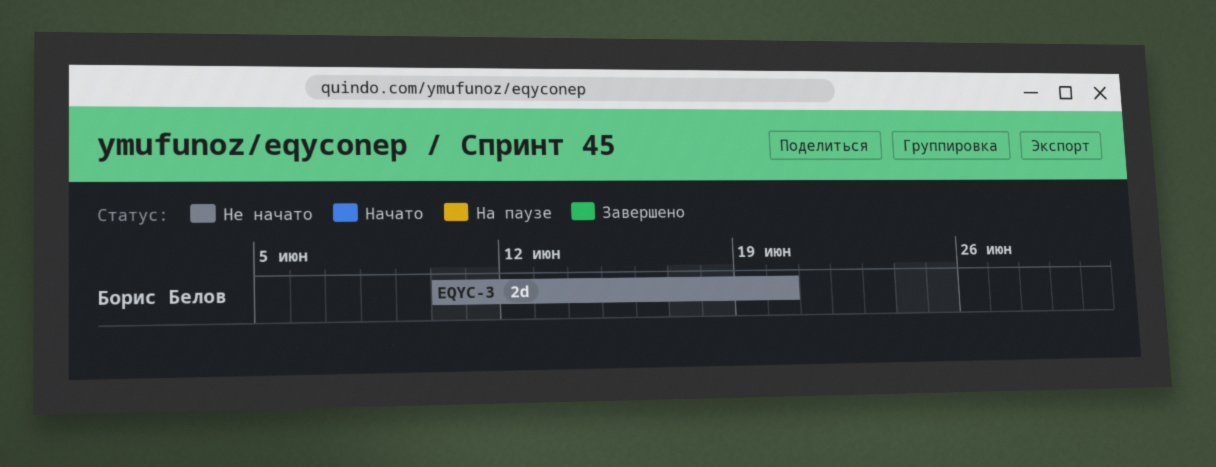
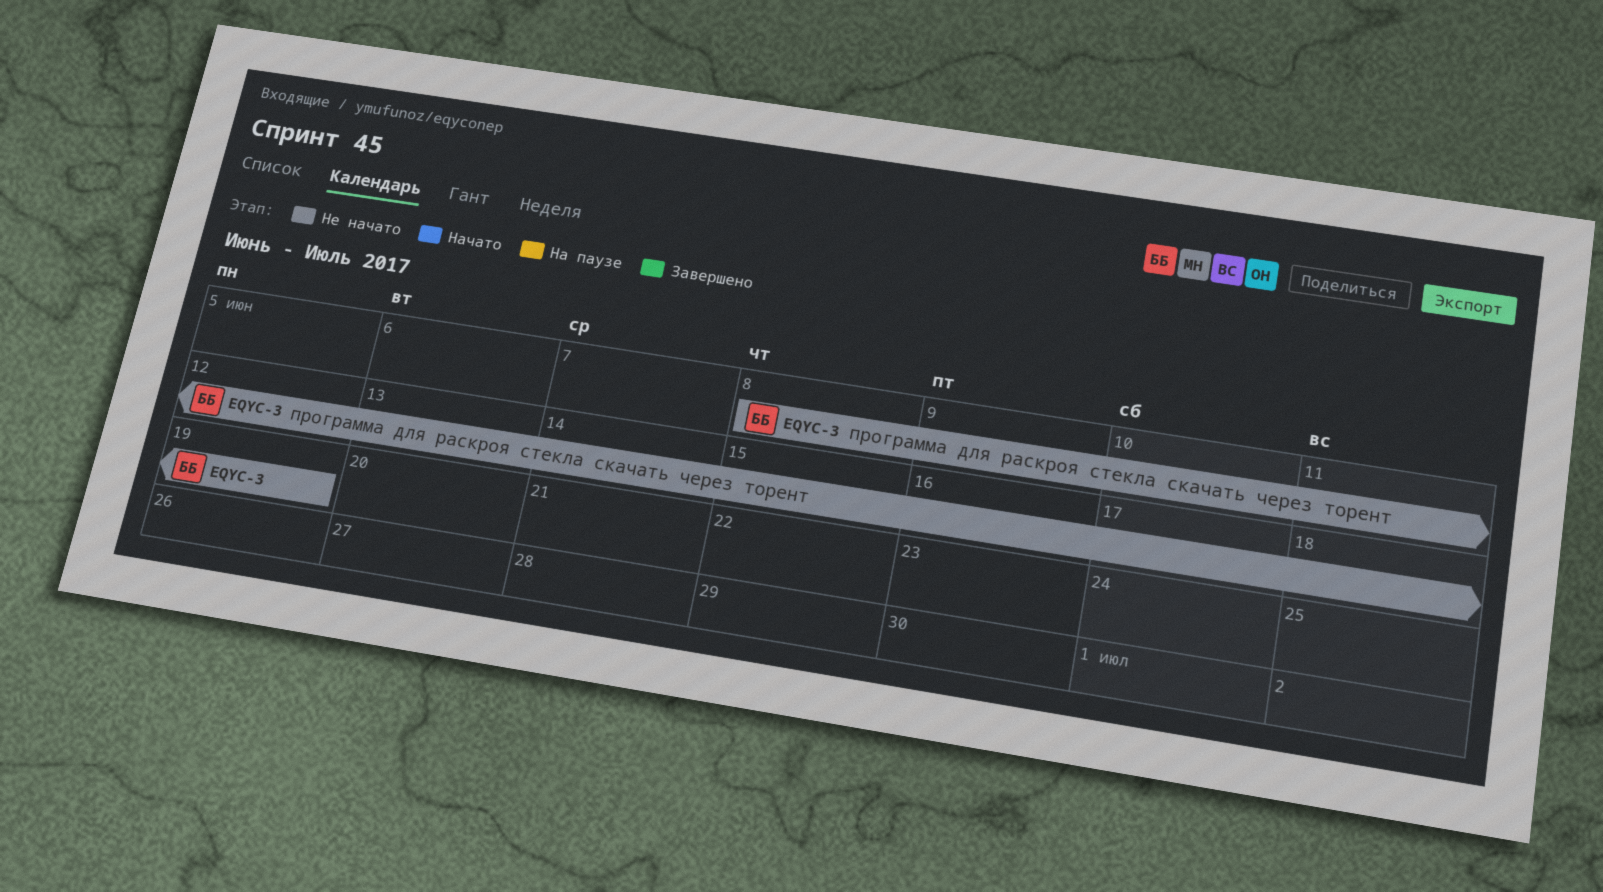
EQYC-3, start: Jun 10 -> Jun 8
EQYC-3, due: Jun 20 -> Jun 19

